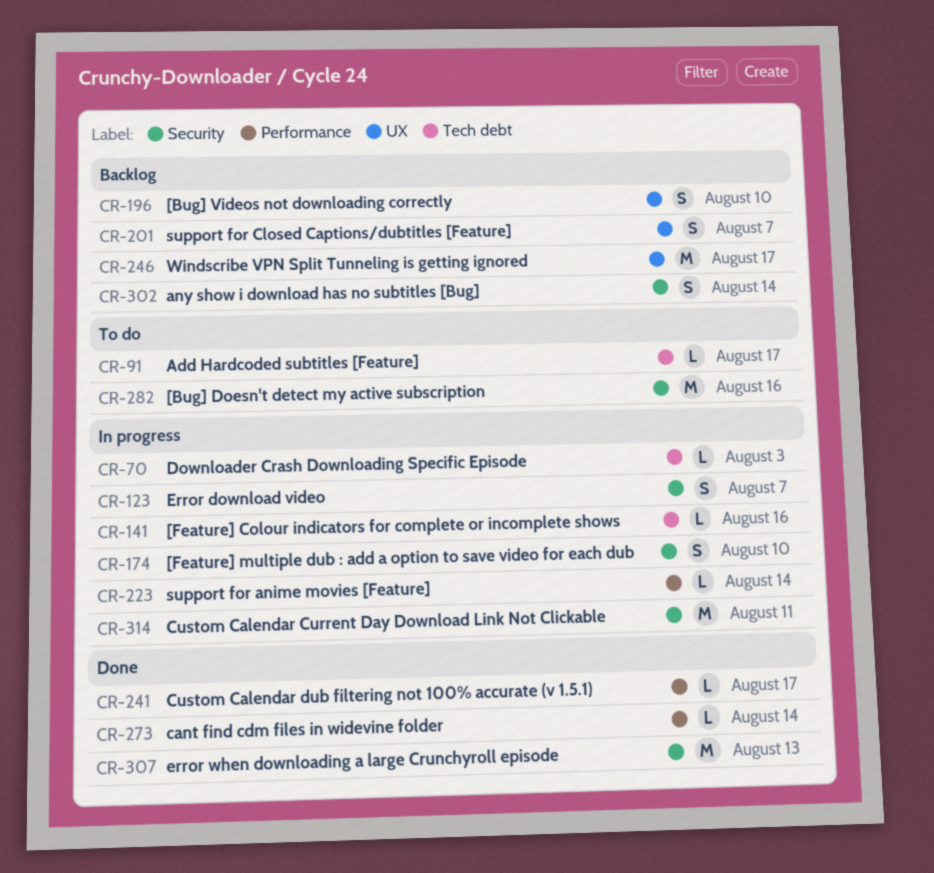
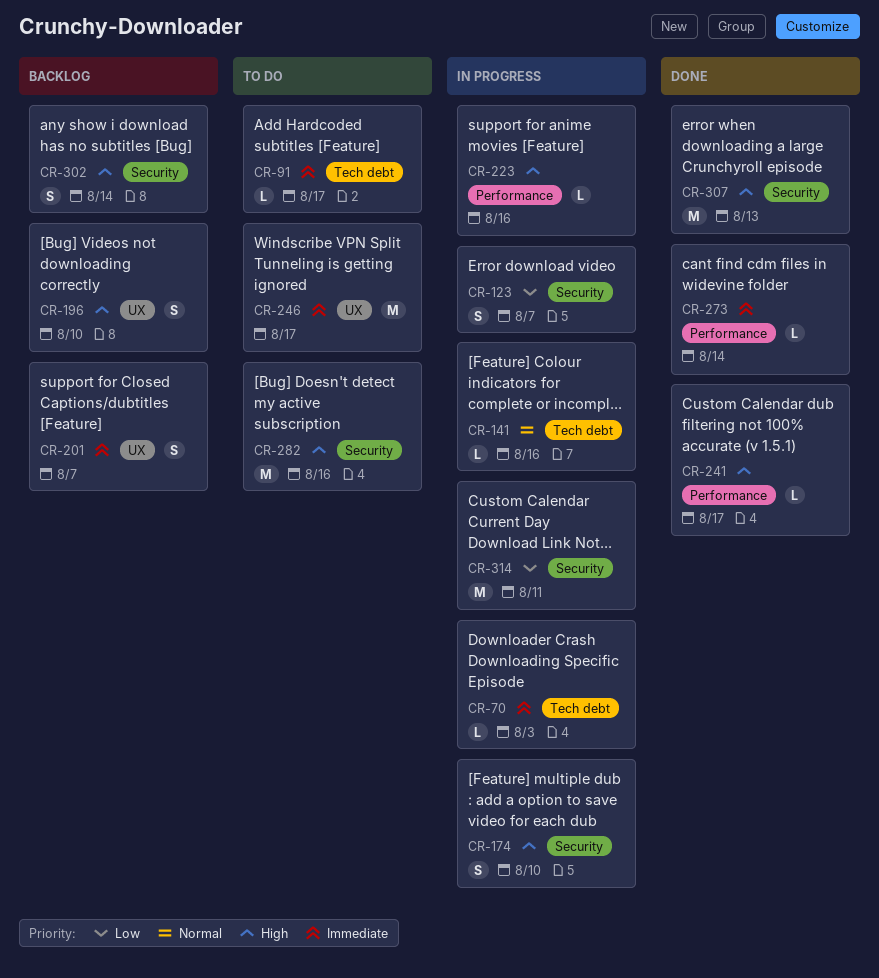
CR-223, due: Aug 14 -> Aug 16
CR-246, status: Backlog -> To do

